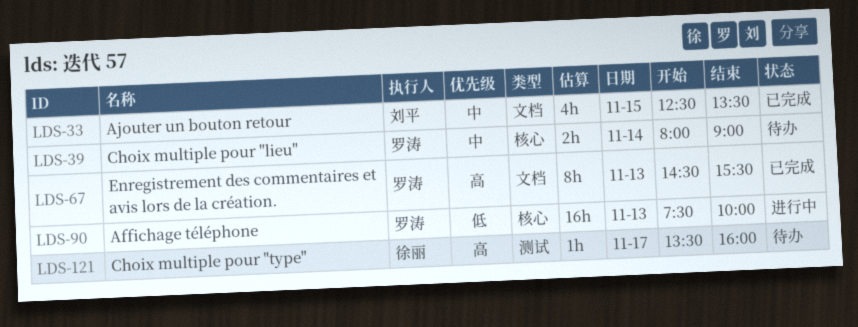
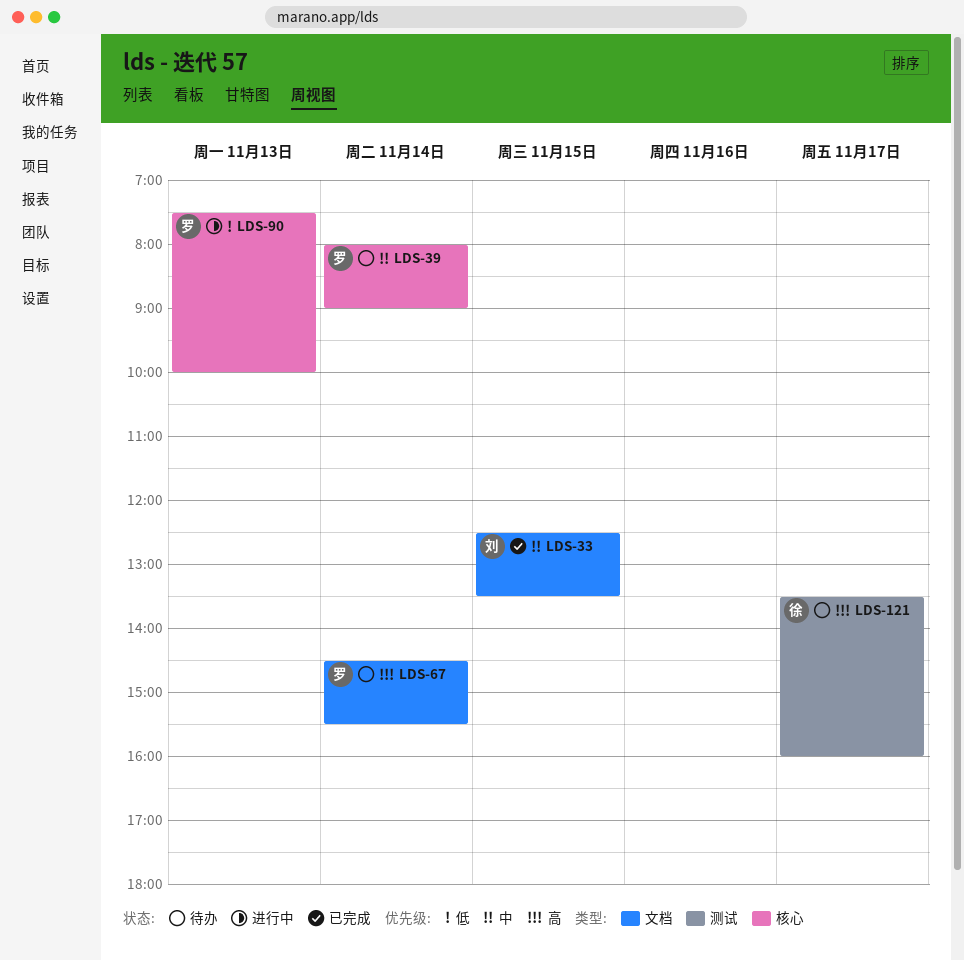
LDS-67, status: 已完成 -> 待办
LDS-67, day: Nov 13 -> Nov 14

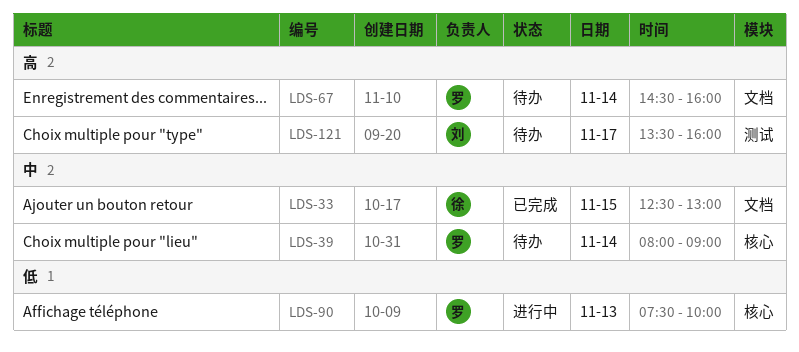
LDS-33, owner: 刘 -> 徐
LDS-33, ends: 13:30 -> 13:00
LDS-67, ends: 15:30 -> 16:00
LDS-121, owner: 徐 -> 刘

